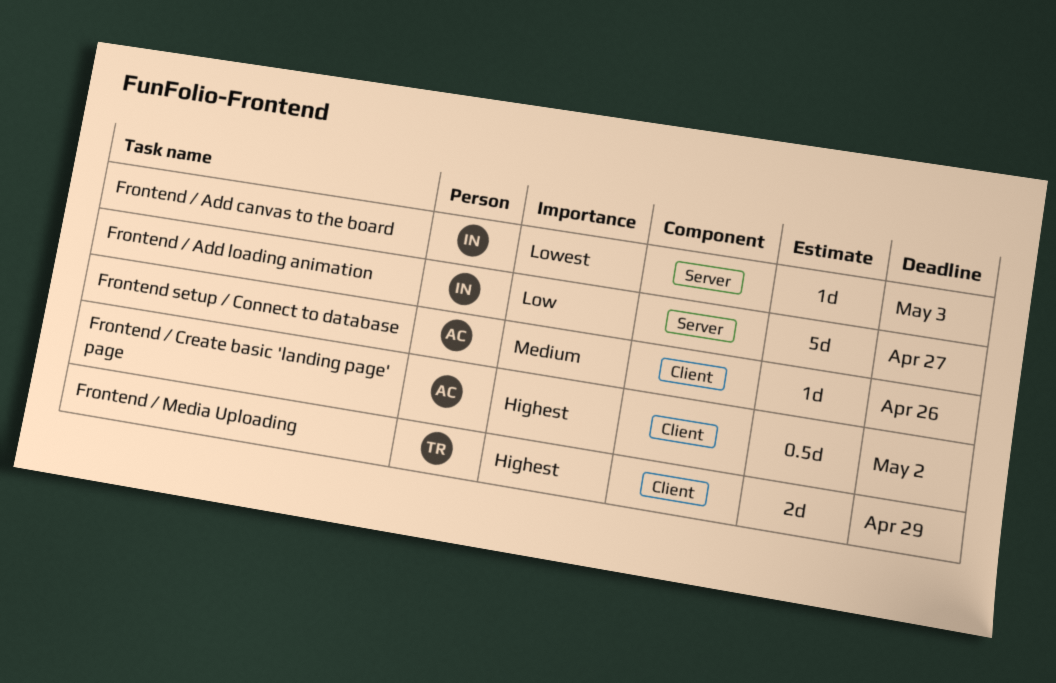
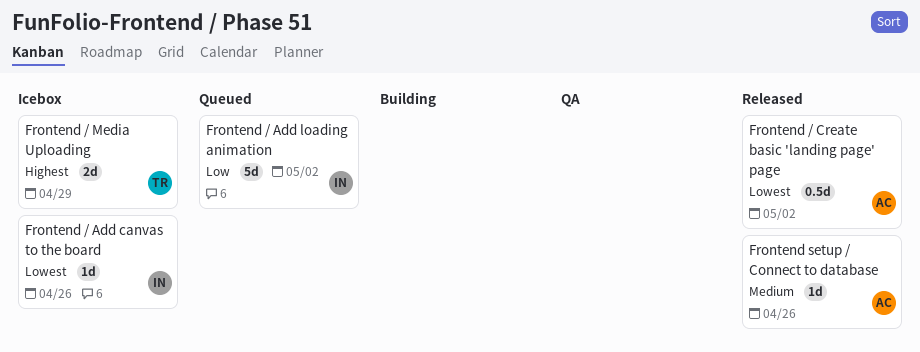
Frontend / Add canvas to the board, due: May 3 -> Apr 26
Frontend / Add loading animation, due: Apr 27 -> May 2
Frontend / Create basic 'landing page' page, priority: Highest -> Lowest

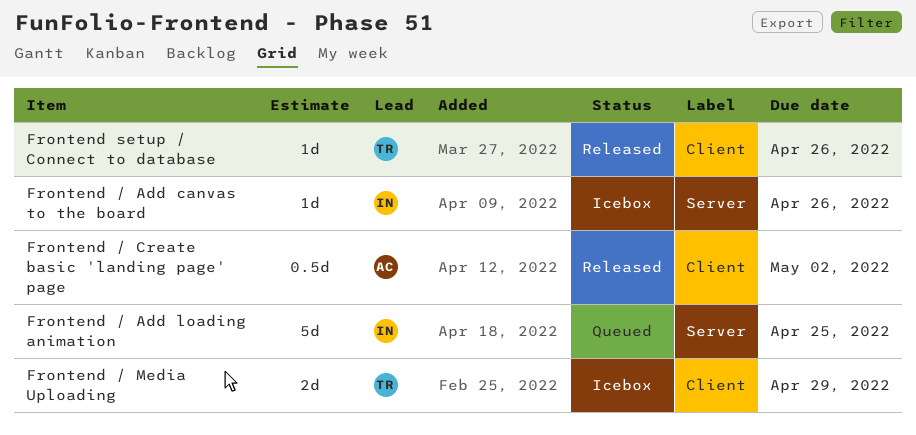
Frontend / Add loading animation, due: May 2 -> Apr 25
Frontend setup / Connect to database, owner: AC -> TR

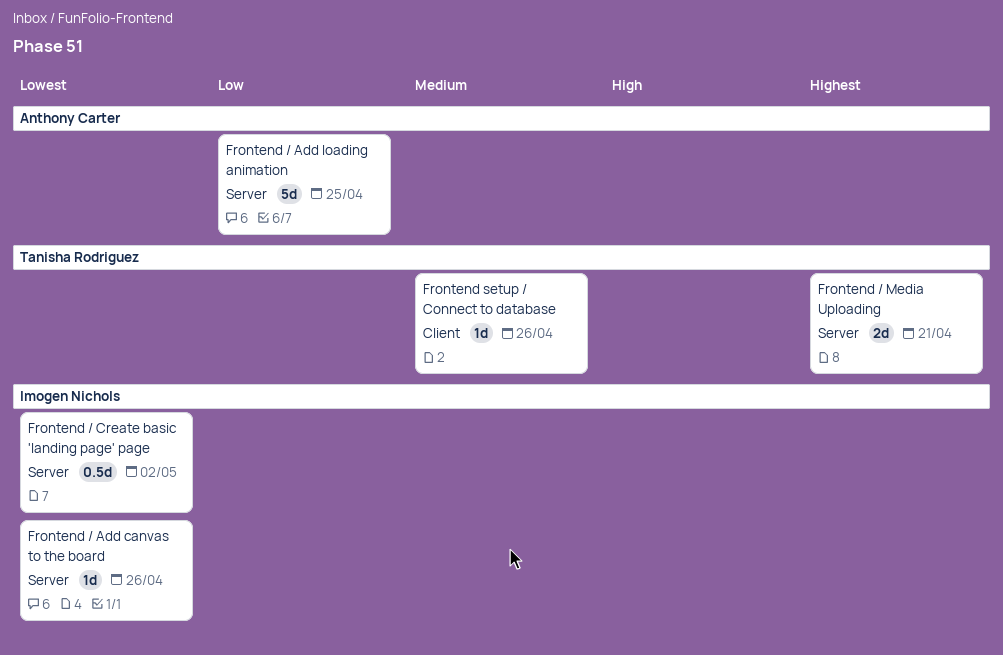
Frontend / Add loading animation, owner: Imogen Nichols -> Anthony Carter
Frontend / Create basic 'landing page' page, owner: Anthony Carter -> Imogen Nichols
Frontend / Create basic 'landing page' page, label: Client -> Server
Frontend / Media Uploading, label: Client -> Server
Frontend / Media Uploading, due: Apr 29 -> Apr 21

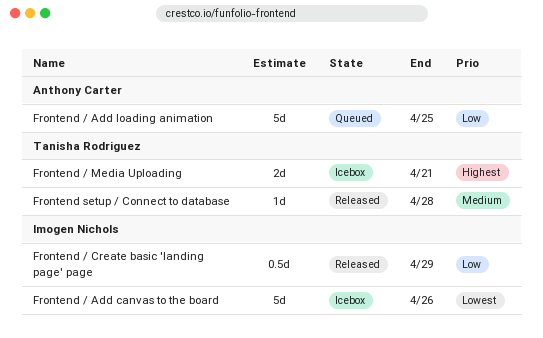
Frontend / Add canvas to the board, estimate: 1d -> 5d
Frontend / Create basic 'landing page' page, priority: Lowest -> Low
Frontend / Create basic 'landing page' page, due: May 2 -> Apr 29
Frontend setup / Connect to database, due: Apr 26 -> Apr 28

